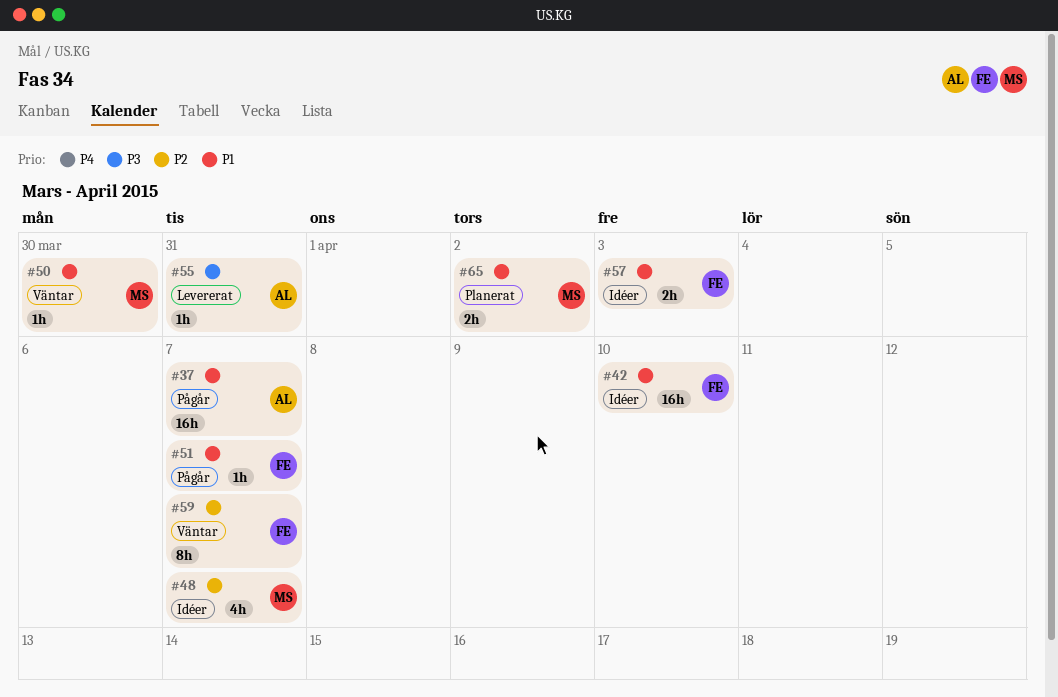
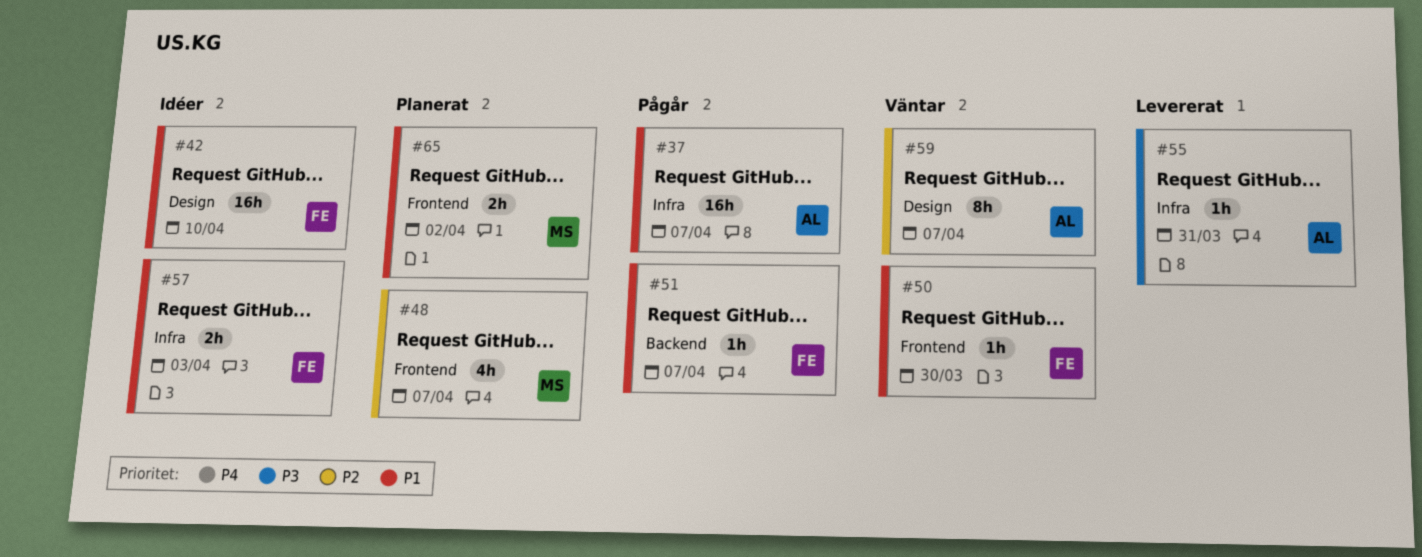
#48, status: Idéer -> Planerat
#50, owner: MS -> FE
#59, owner: FE -> AL

